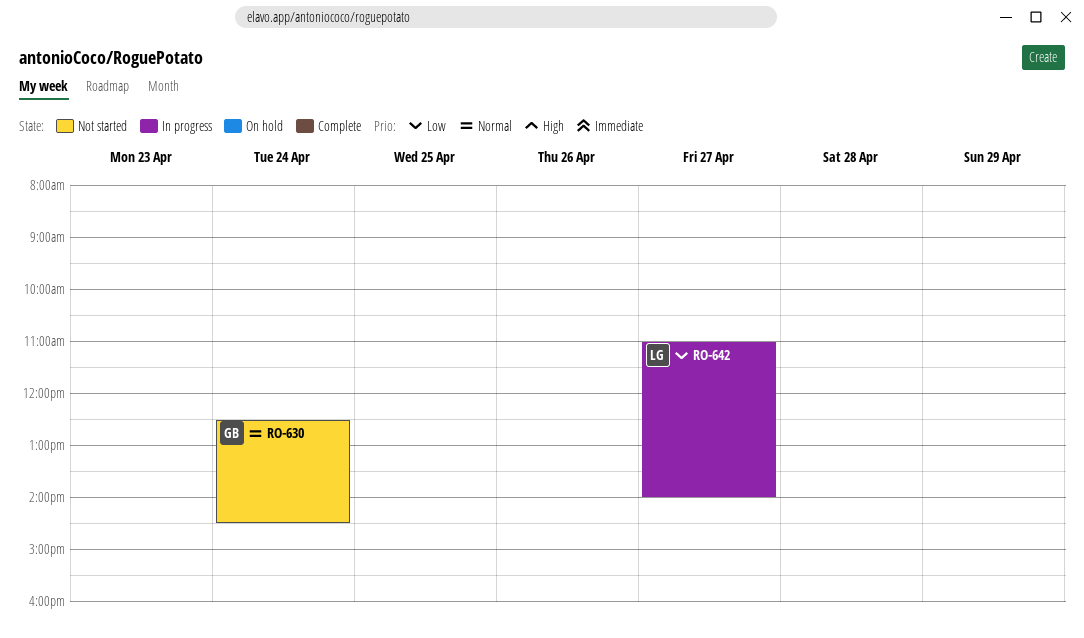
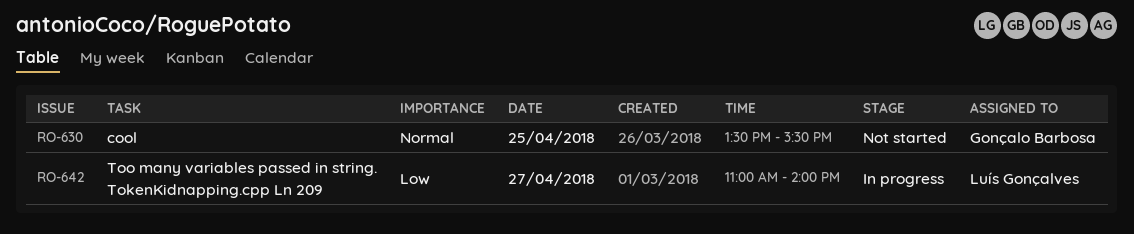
RO-630, day: Apr 24 -> Apr 25
RO-630, begins: 12:30 -> 13:30
RO-630, ends: 14:30 -> 15:30

